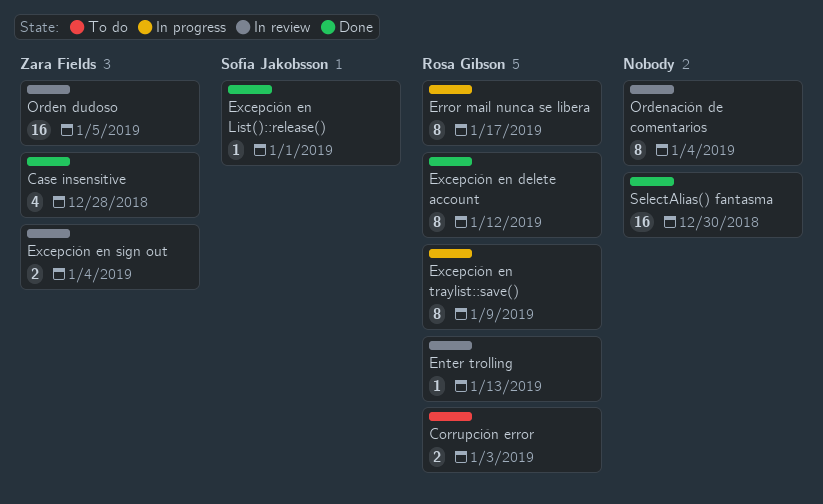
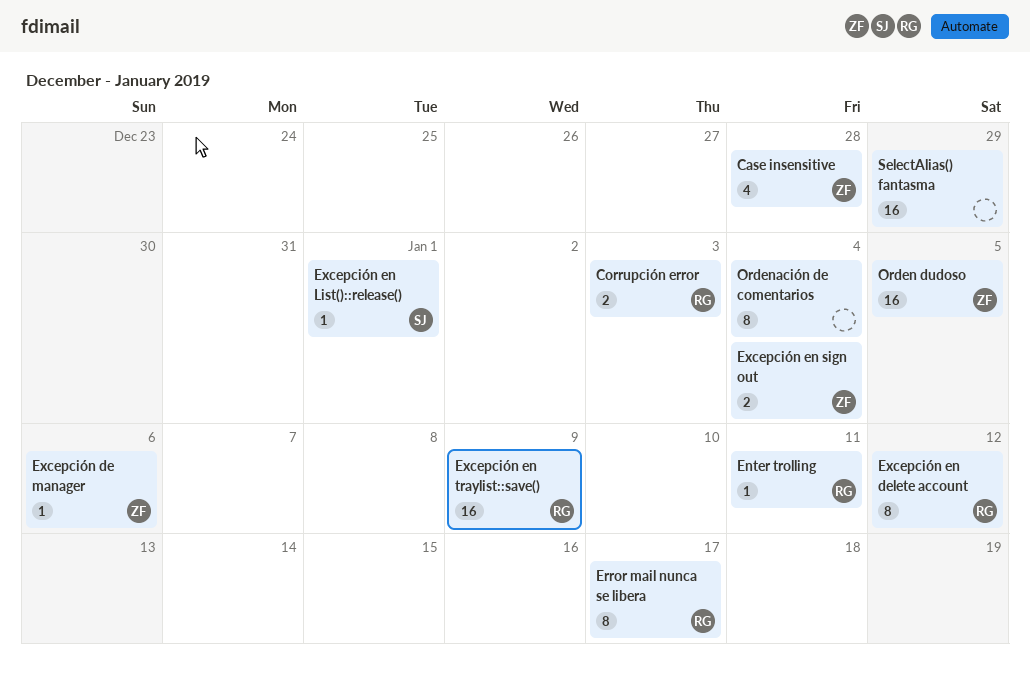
Enter trolling, due: Jan 13 -> Jan 11
Excepción de manager: none -> present
Excepción en traylist::save(), estimate: 8 -> 16
SelectAlias() fantasma, due: Dec 30 -> Dec 29

